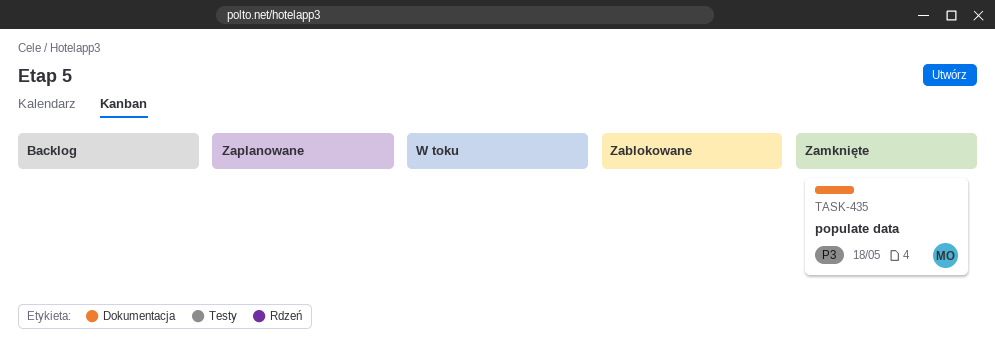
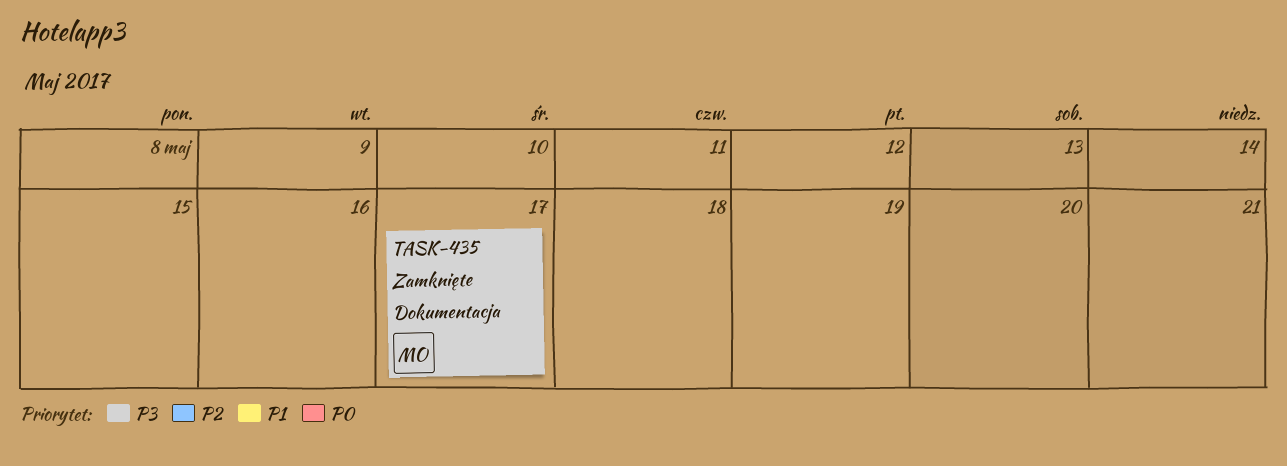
TASK-435, due: May 18 -> May 17

